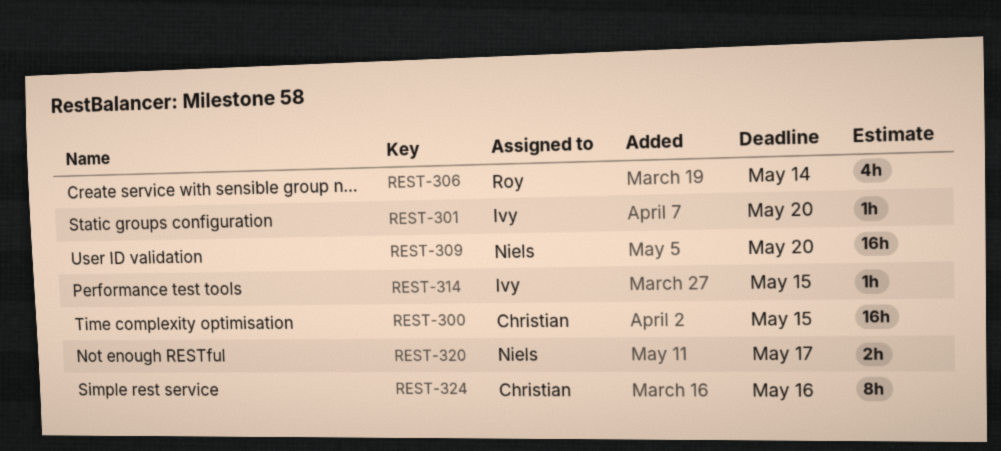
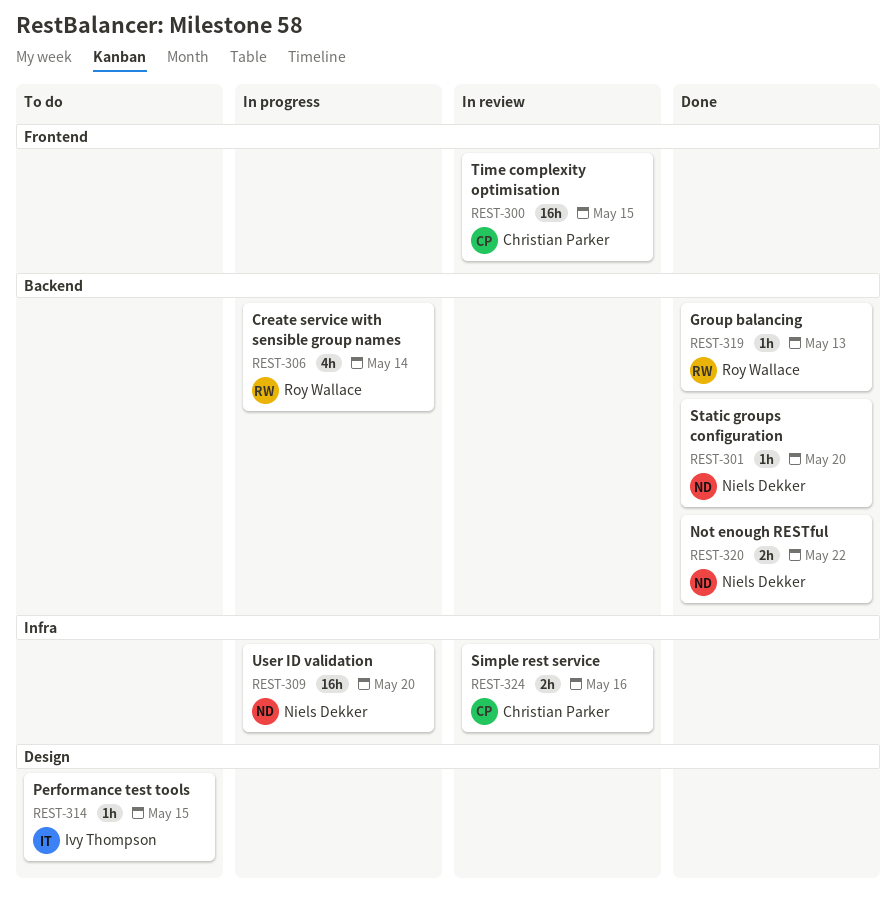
REST-301, owner: Ivy Thompson -> Niels Dekker
REST-319: none -> present
REST-320, due: May 17 -> May 22
REST-324, estimate: 8h -> 2h

